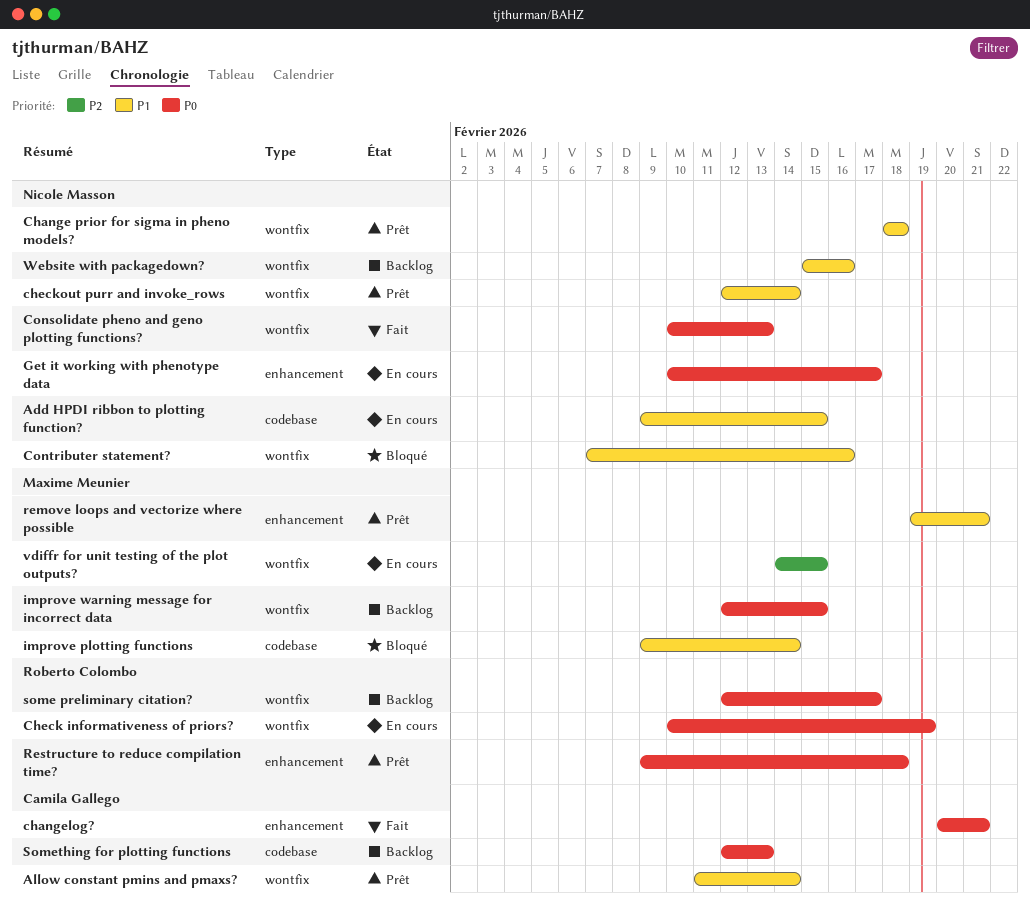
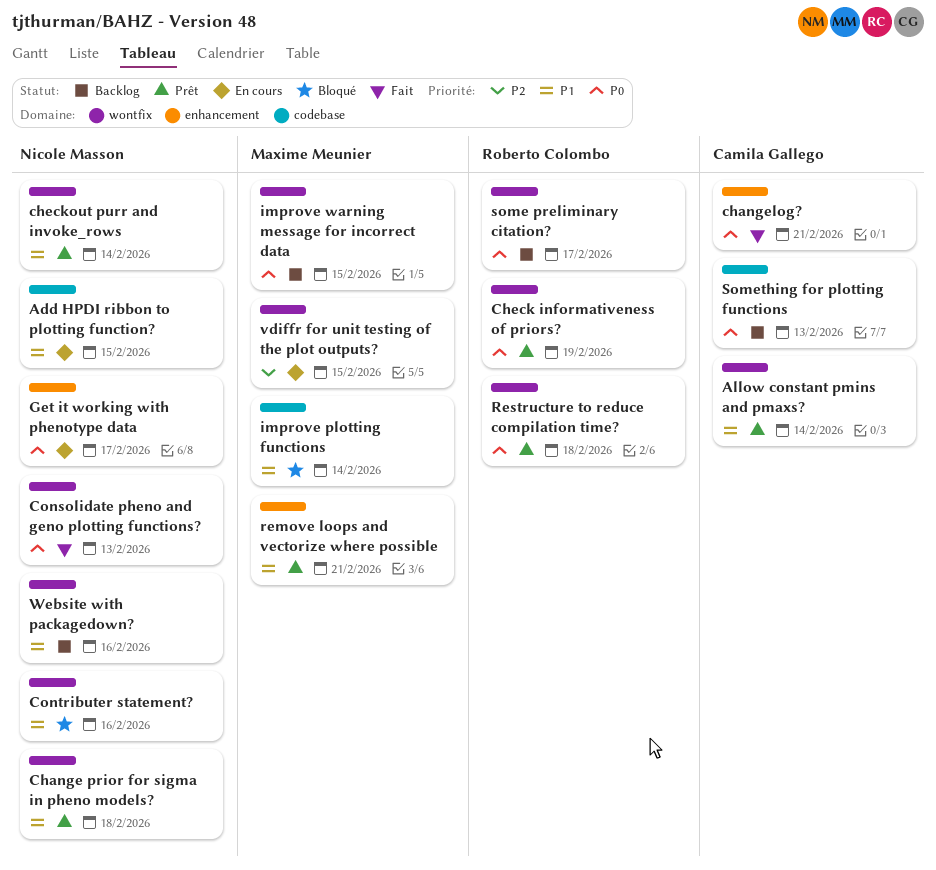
Check informativeness of priors?, status: En cours -> Prêt
Restructure to reduce compilation time?, label: enhancement -> wontfix

